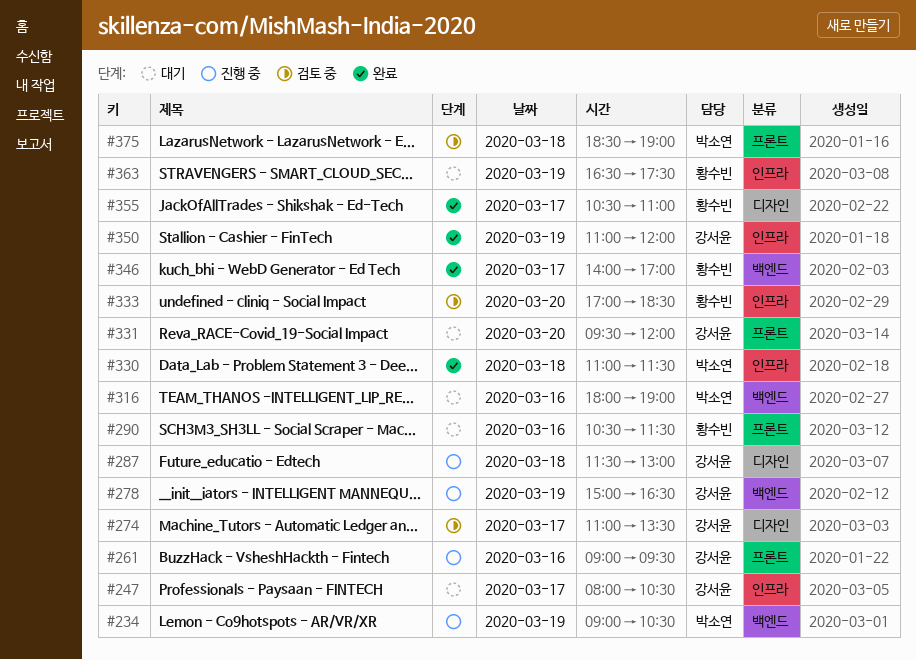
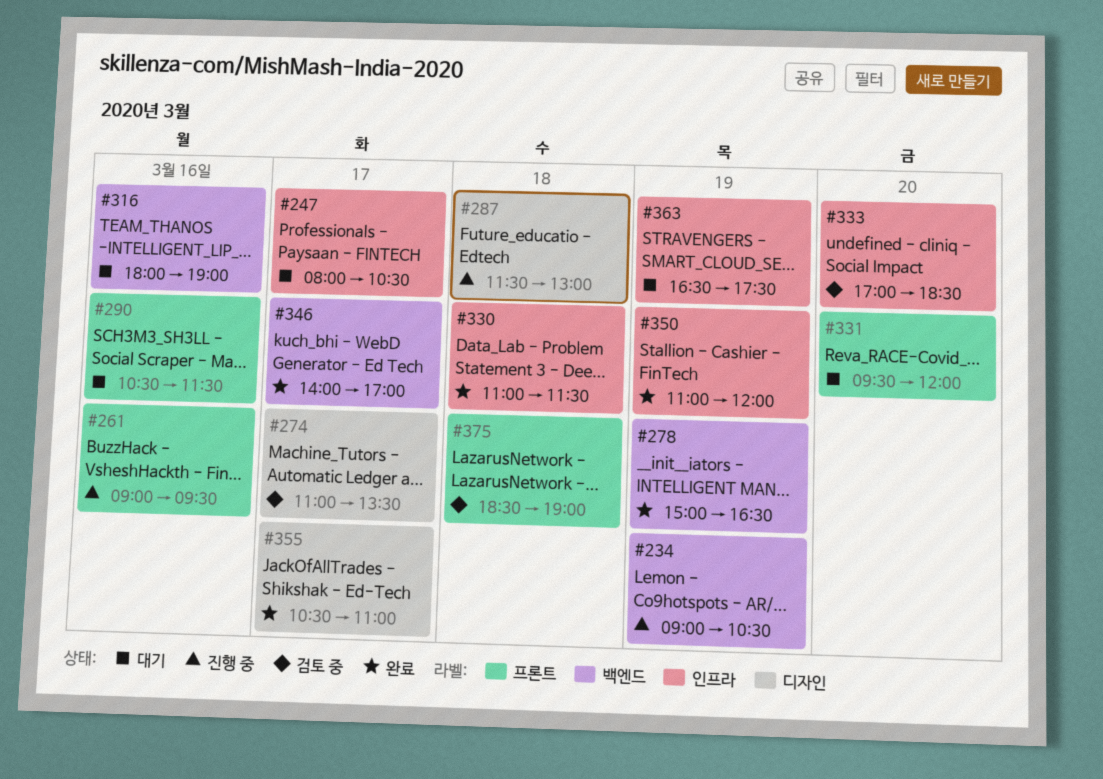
#278, status: 진행 중 -> 완료

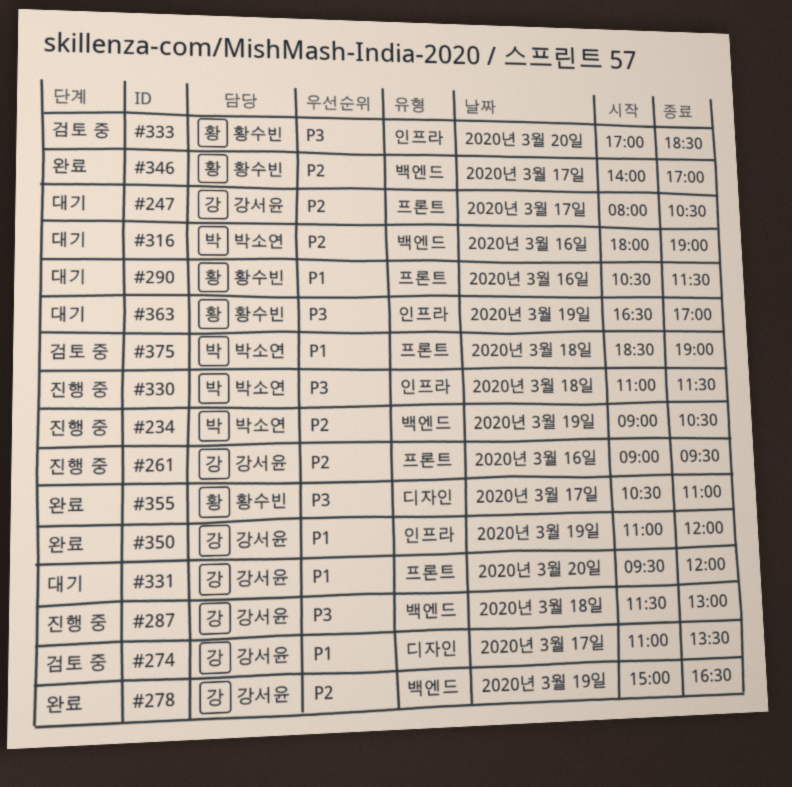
#247, label: 인프라 -> 프론트
#287, label: 디자인 -> 백엔드
#330, status: 완료 -> 진행 중
#363, ends: 17:30 -> 17:00

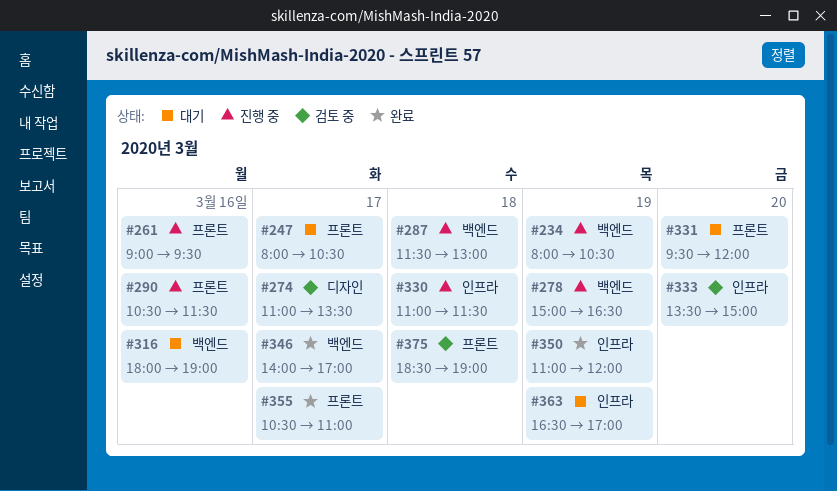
#234, begins: 09:00 -> 08:00
#278, status: 완료 -> 진행 중
#290, status: 대기 -> 진행 중
#333, begins: 17:00 -> 13:30
#333, ends: 18:30 -> 15:00
#355, label: 디자인 -> 프론트

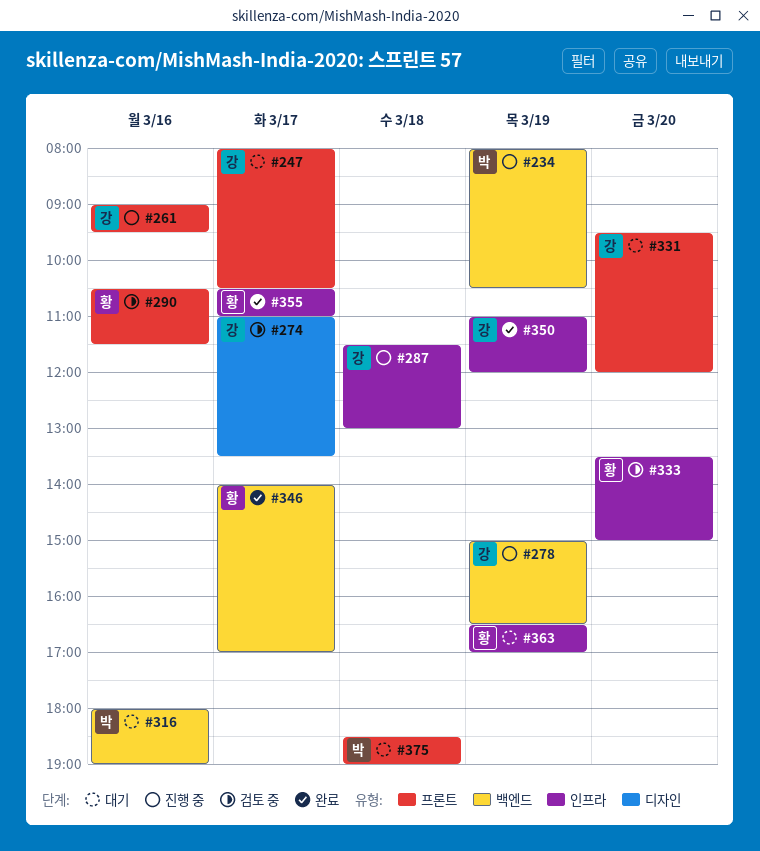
#287, label: 백엔드 -> 인프라
#290, status: 진행 중 -> 검토 중
#330: present -> none
#355, label: 프론트 -> 인프라
#375, status: 검토 중 -> 대기

